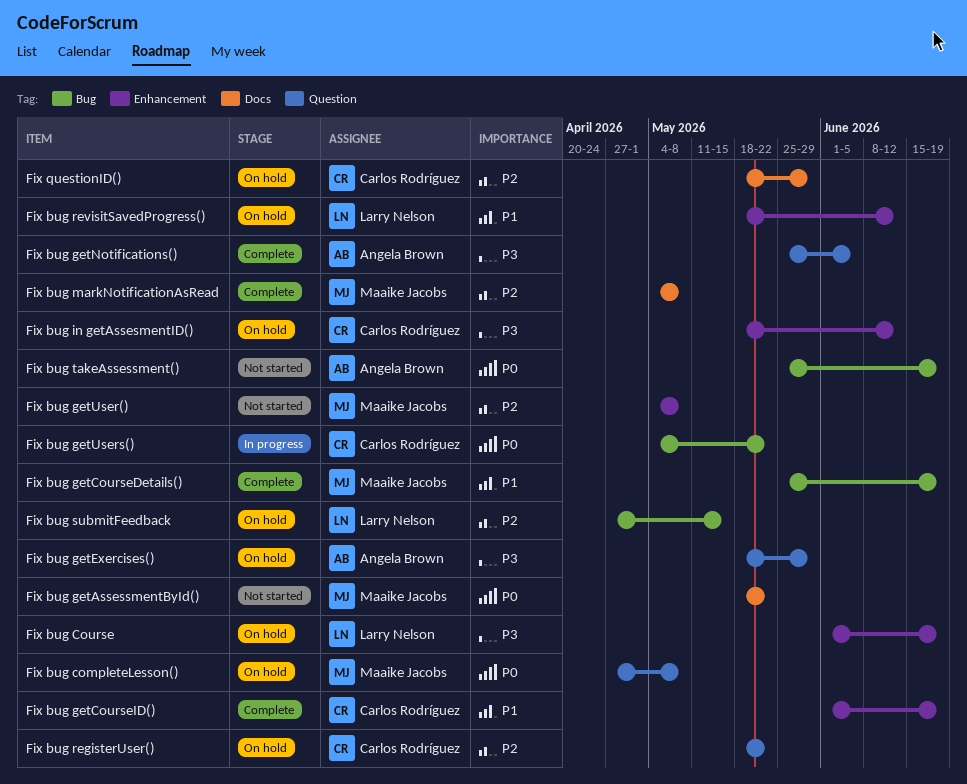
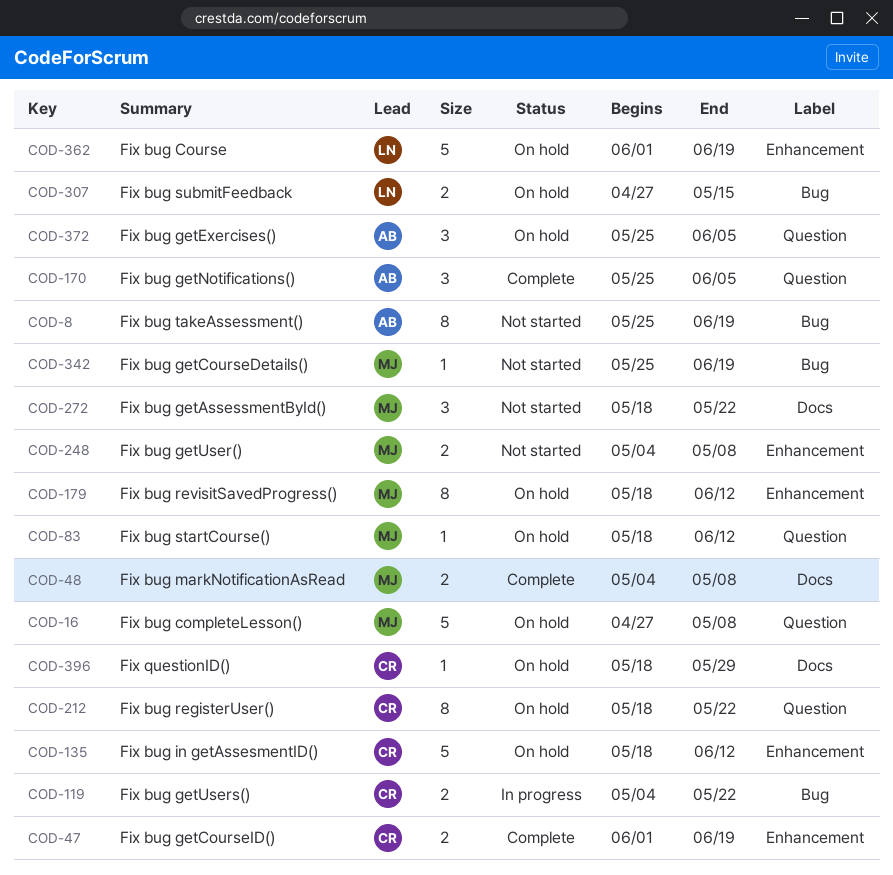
Fix bug getCourseDetails(), status: Complete -> Not started
Fix bug getExercises(), start: May 18 -> May 25
Fix bug getExercises(), due: May 29 -> Jun 5
Fix bug revisitSavedProgress(), owner: Larry Nelson -> Maaike Jacobs
Fix bug startCourse(): none -> present

